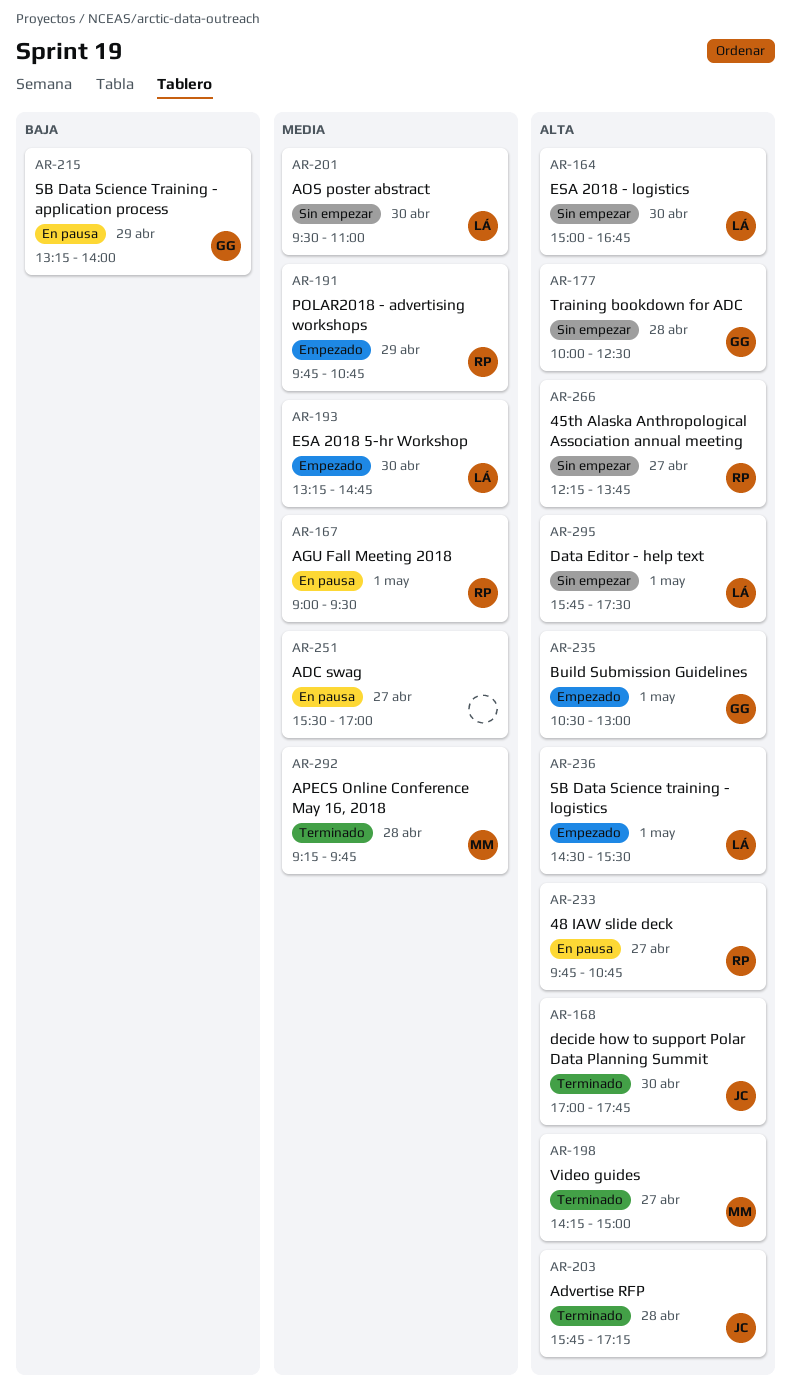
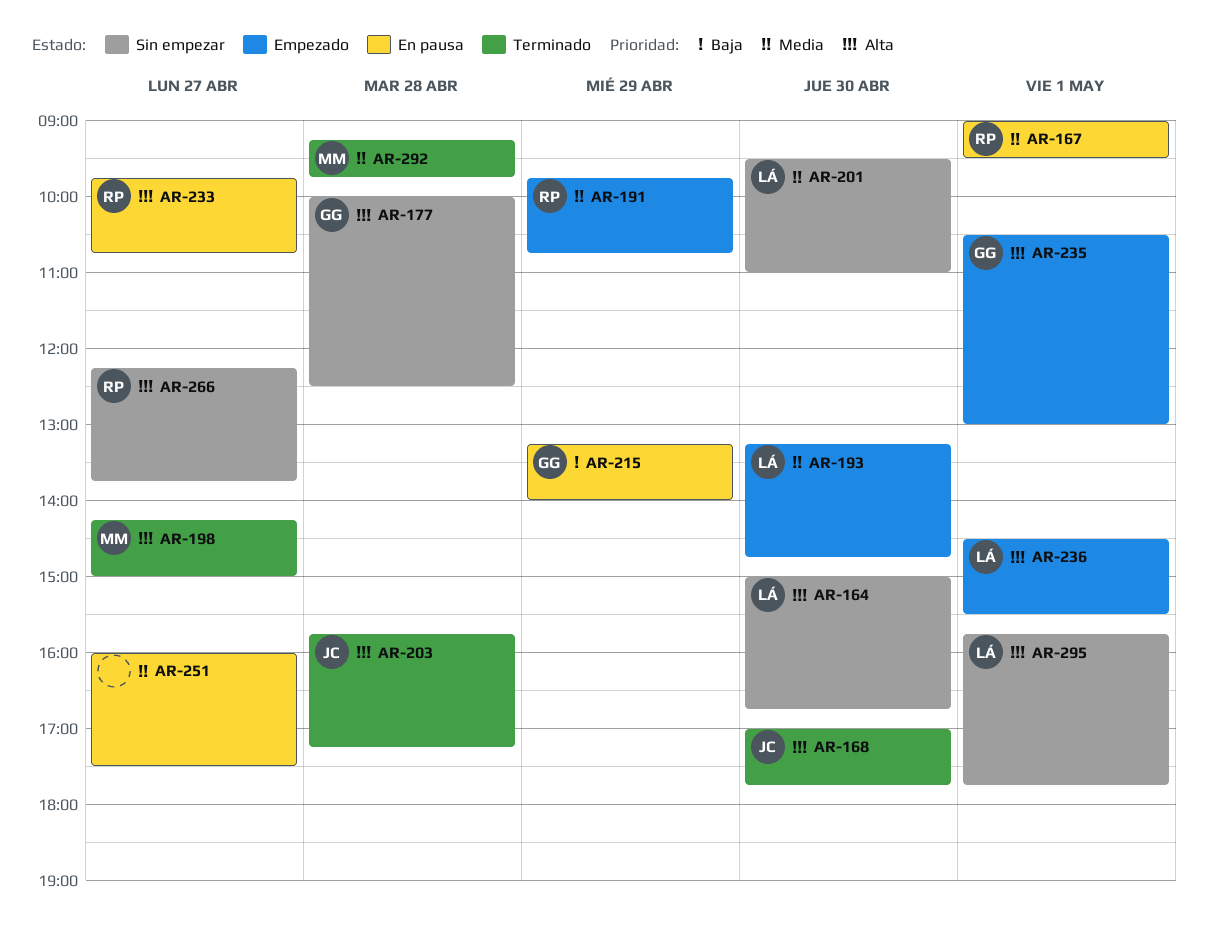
AR-251, begins: 15:30 -> 16:00
AR-251, ends: 17:00 -> 17:30
AR-295, ends: 17:30 -> 17:45

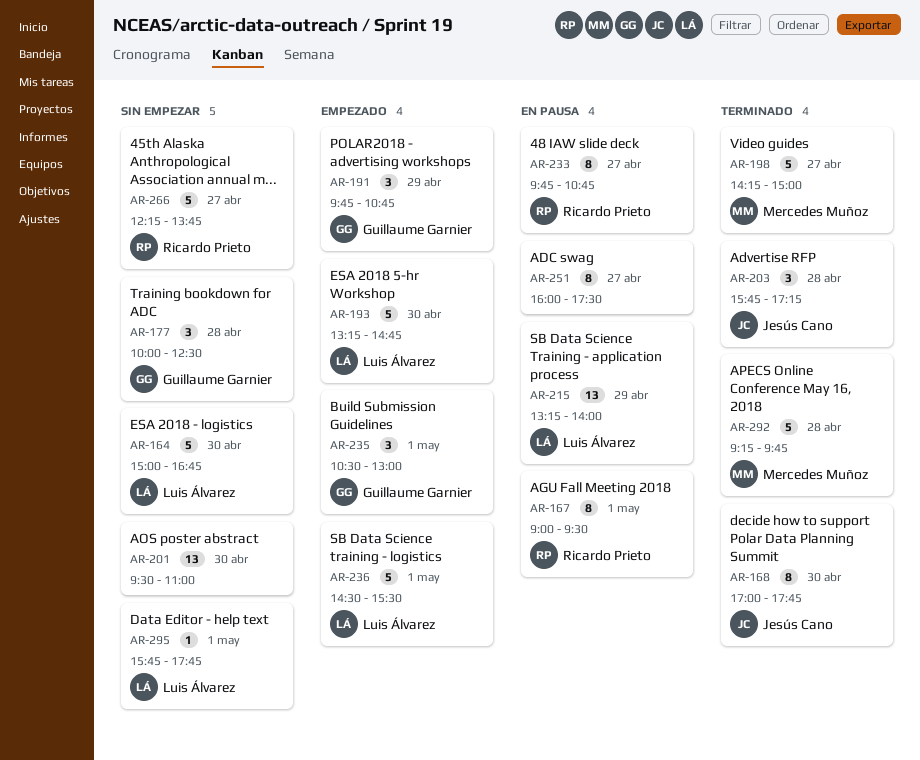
AR-191, owner: Ricardo Prieto -> Guillaume Garnier
AR-201, owner: Luis Álvarez -> none
AR-215, owner: Guillaume Garnier -> Luis Álvarez

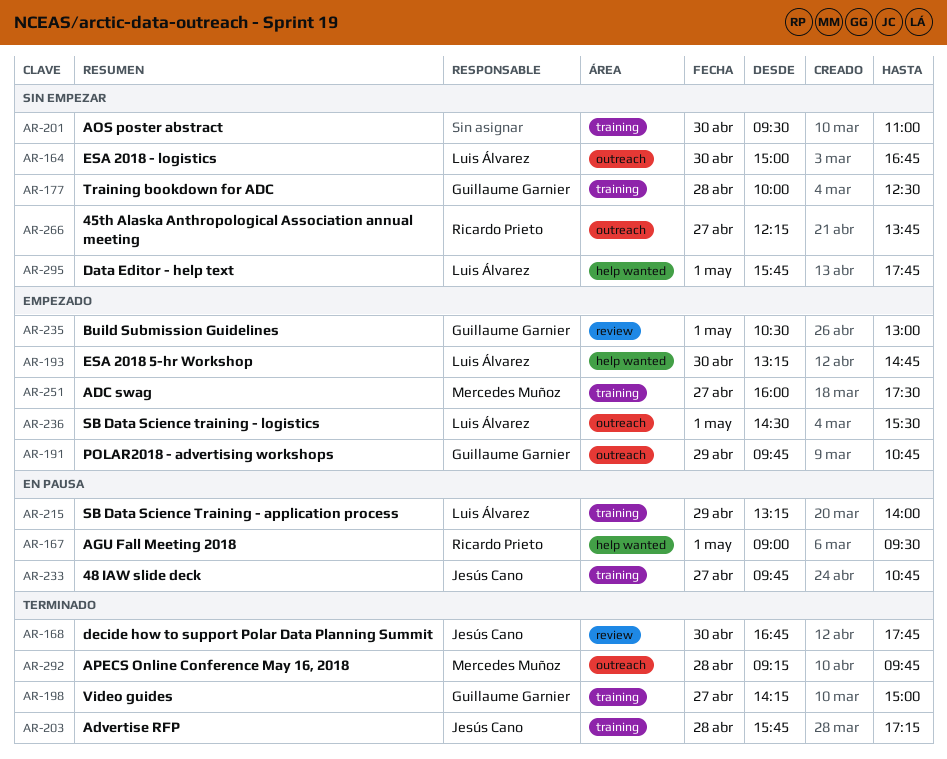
AR-168, begins: 17:00 -> 16:45
AR-198, owner: Mercedes Muñoz -> Guillaume Garnier
AR-233, owner: Ricardo Prieto -> Jesús Cano
AR-251, status: En pausa -> Empezado
AR-251, owner: none -> Mercedes Muñoz

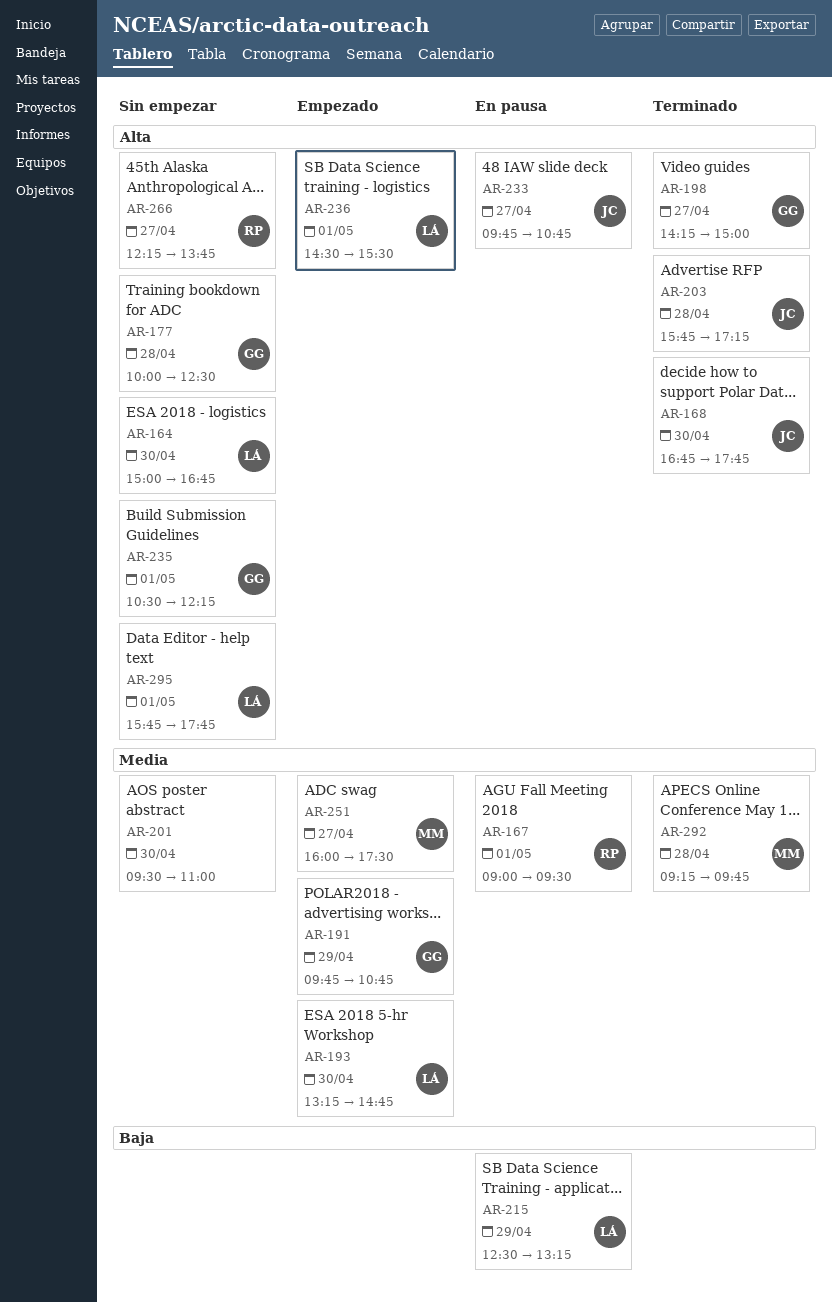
AR-215, begins: 13:15 -> 12:30
AR-215, ends: 14:00 -> 13:15
AR-235, status: Empezado -> Sin empezar
AR-235, ends: 13:00 -> 12:15

